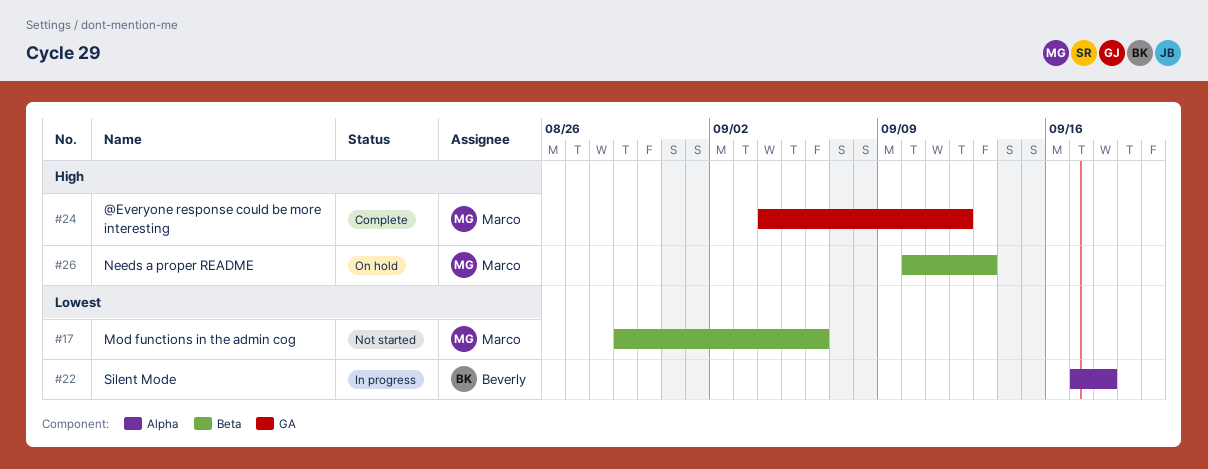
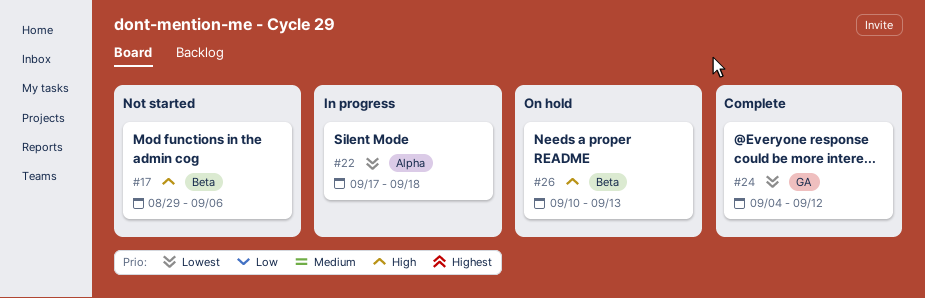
#17, priority: Lowest -> High
#24, priority: High -> Lowest

